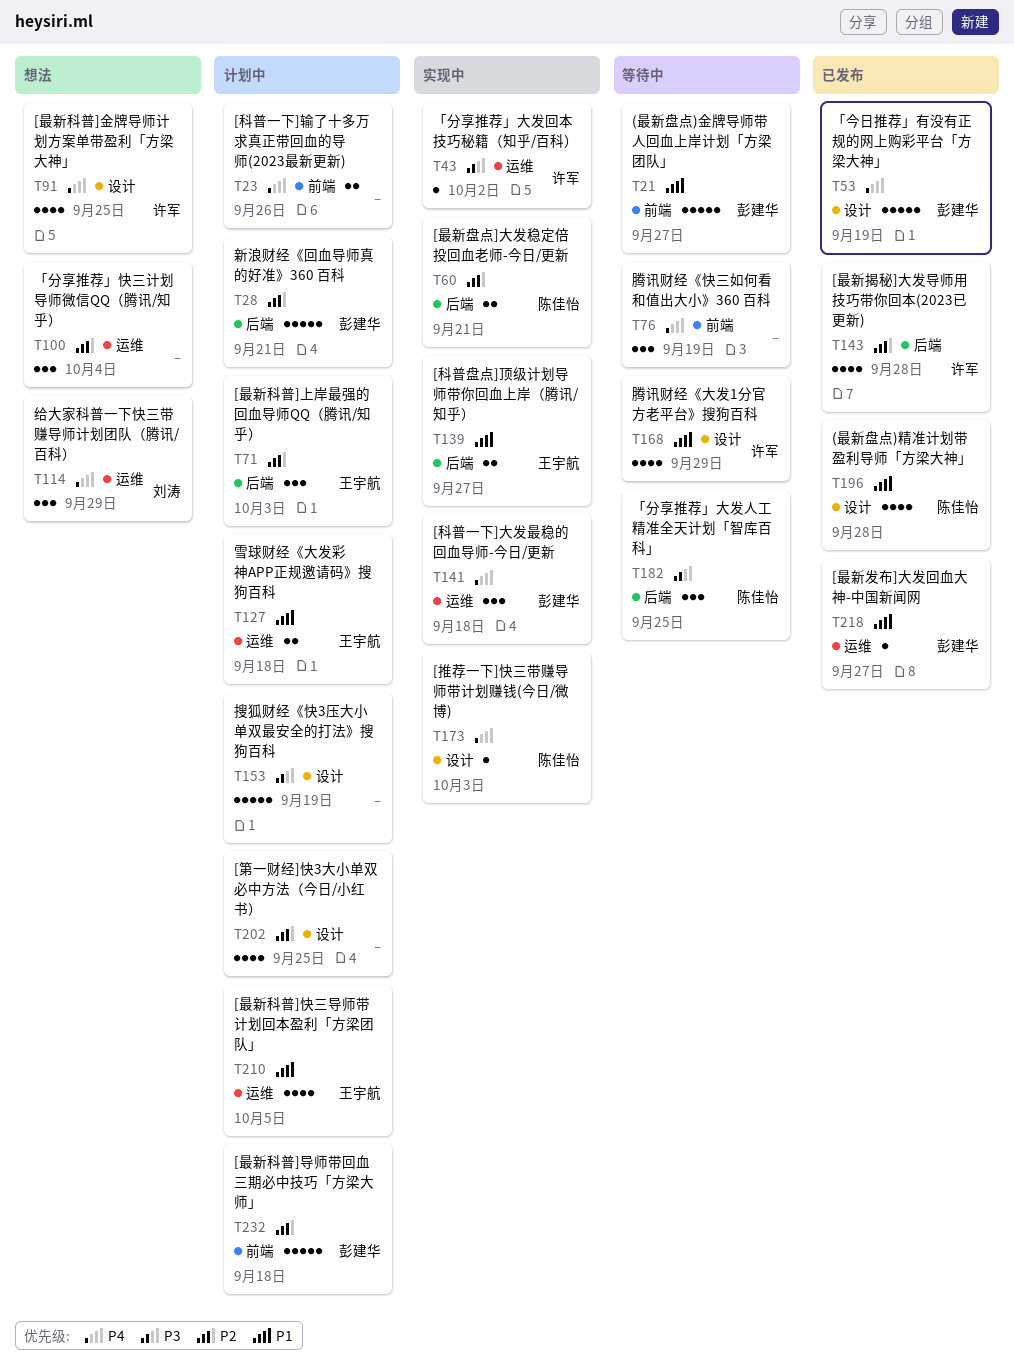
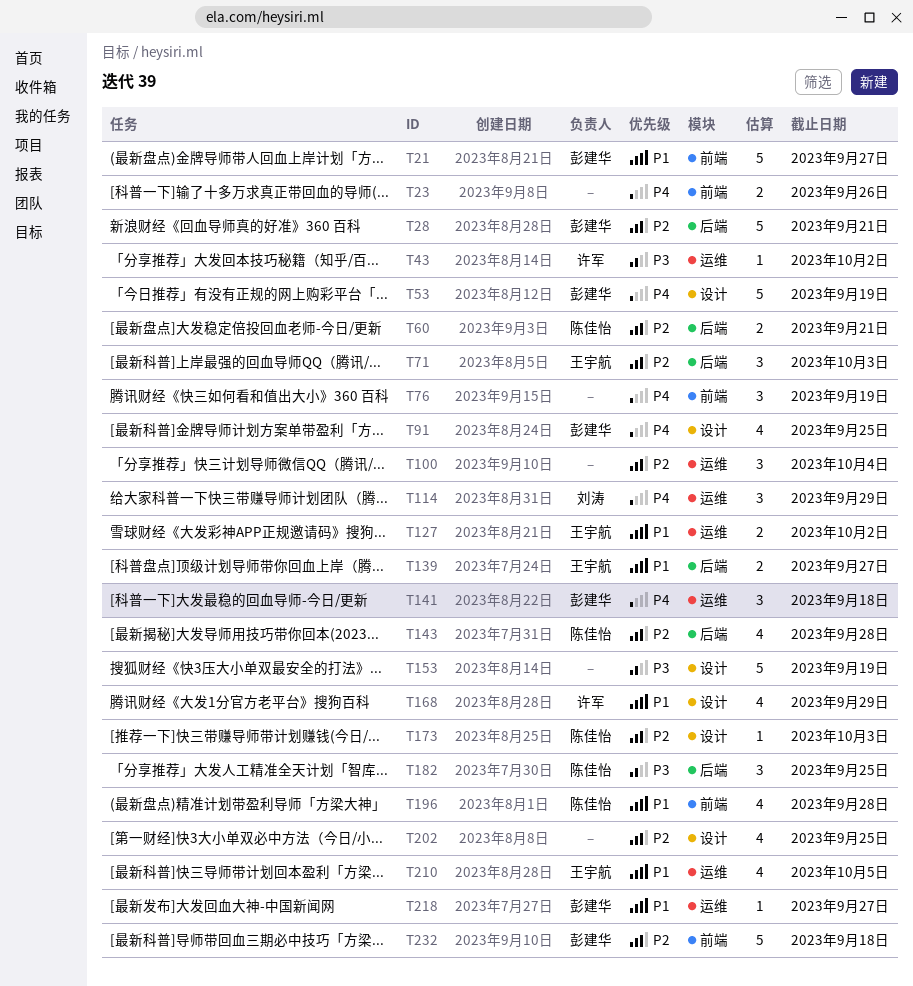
T91, owner: 许军 -> 彭建华
T127, due: Sep 18 -> Oct 2
T143, owner: 许军 -> 陈佳怡
T173, priority: P4 -> P2
T196, label: 设计 -> 前端

